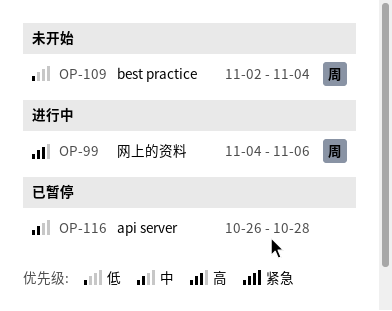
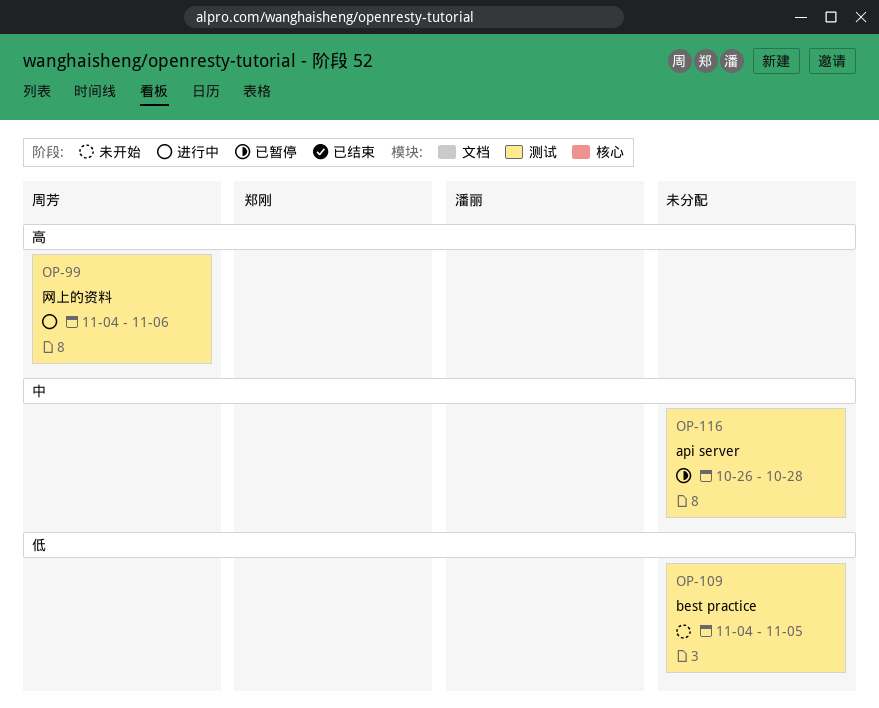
OP-109, owner: 周芳 -> none
OP-109, start: Nov 2 -> Nov 4
OP-109, due: Nov 4 -> Nov 5

